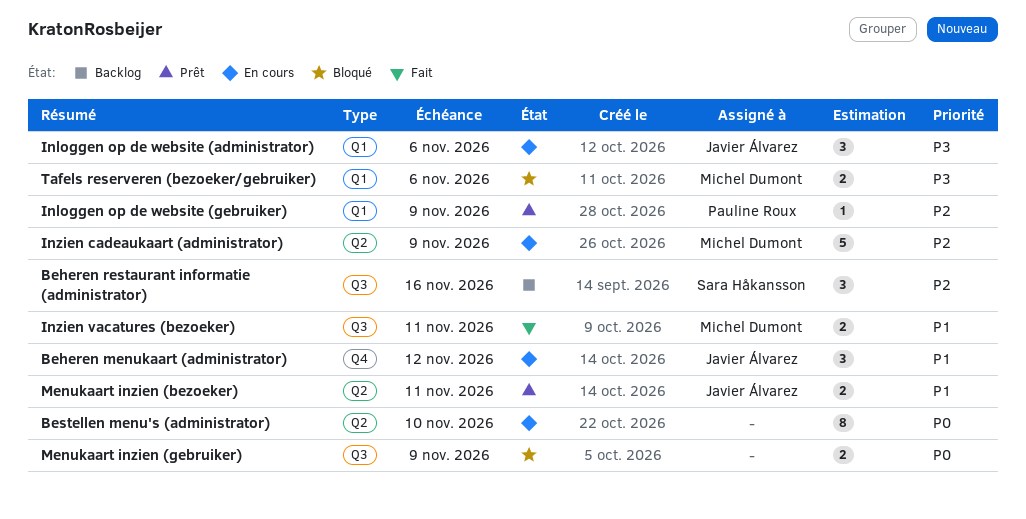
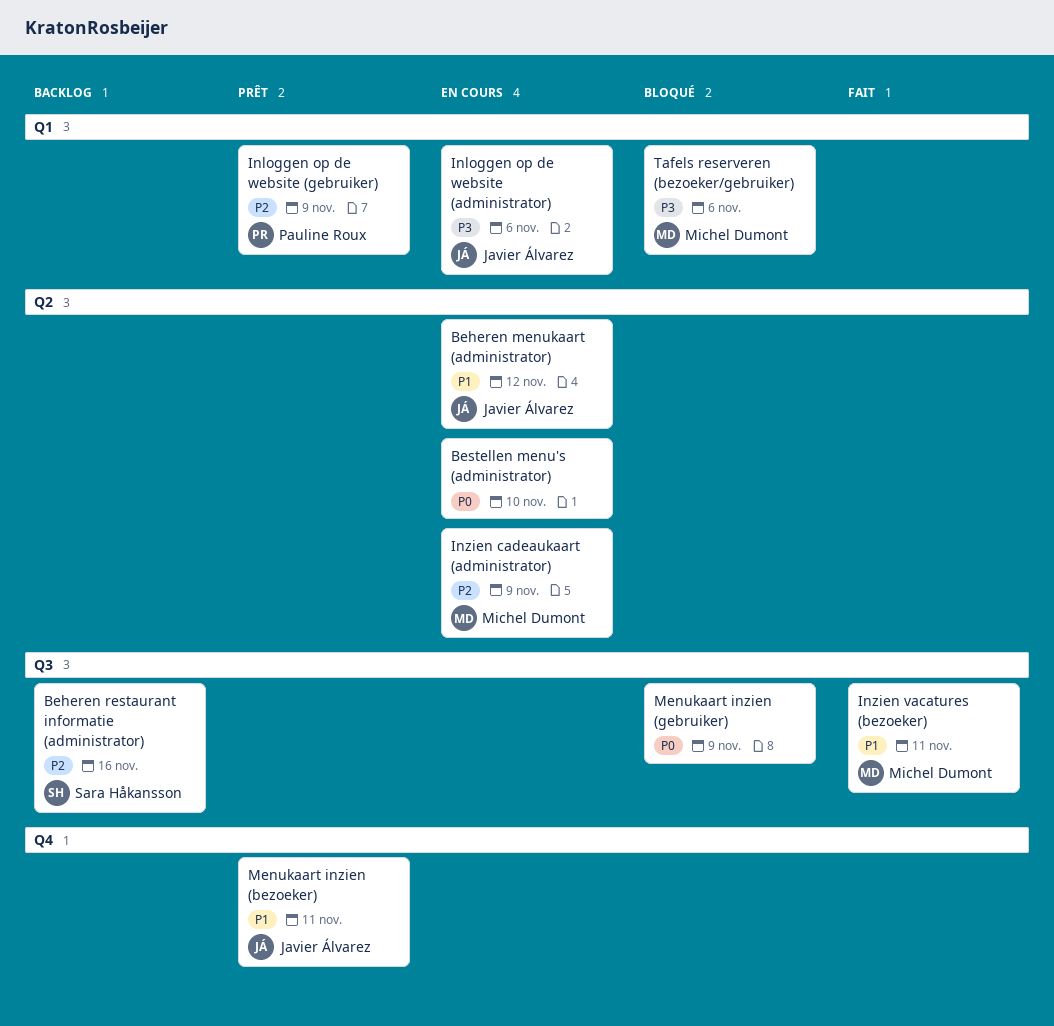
Beheren menukaart (administrator), label: Q4 -> Q2
Menukaart inzien (bezoeker), label: Q2 -> Q4

